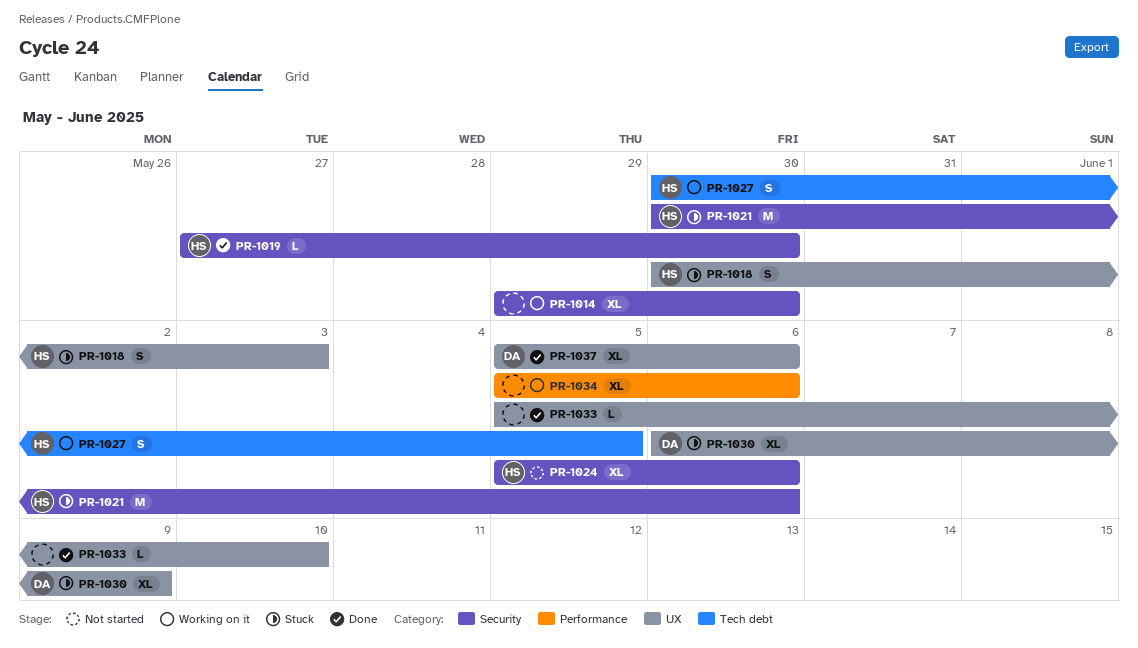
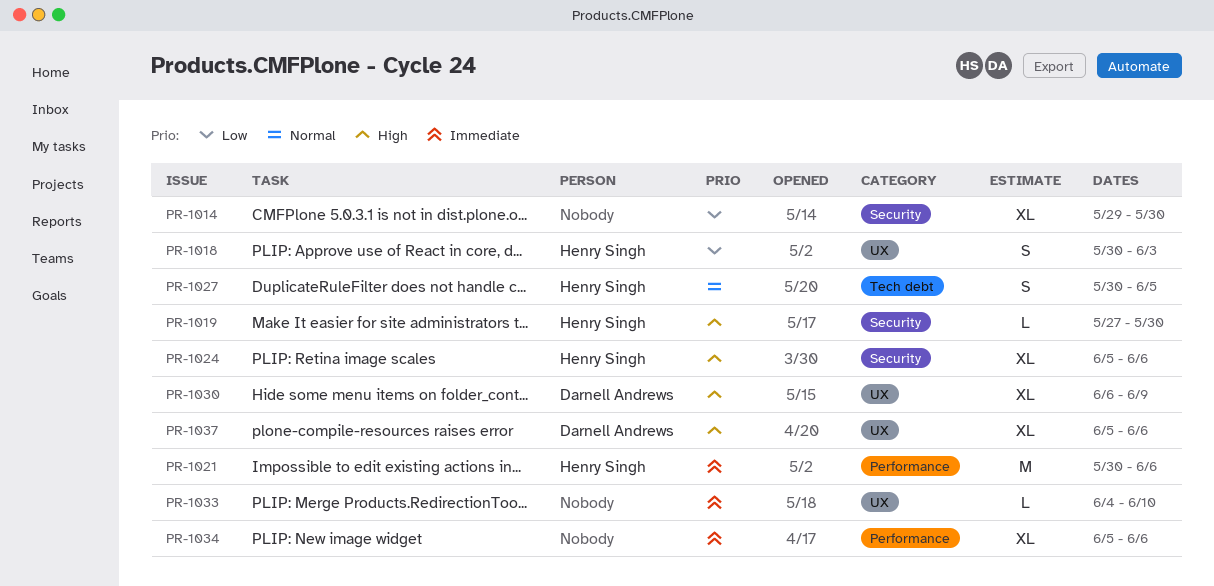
PR-1021, label: Security -> Performance
PR-1033, start: Jun 5 -> Jun 4

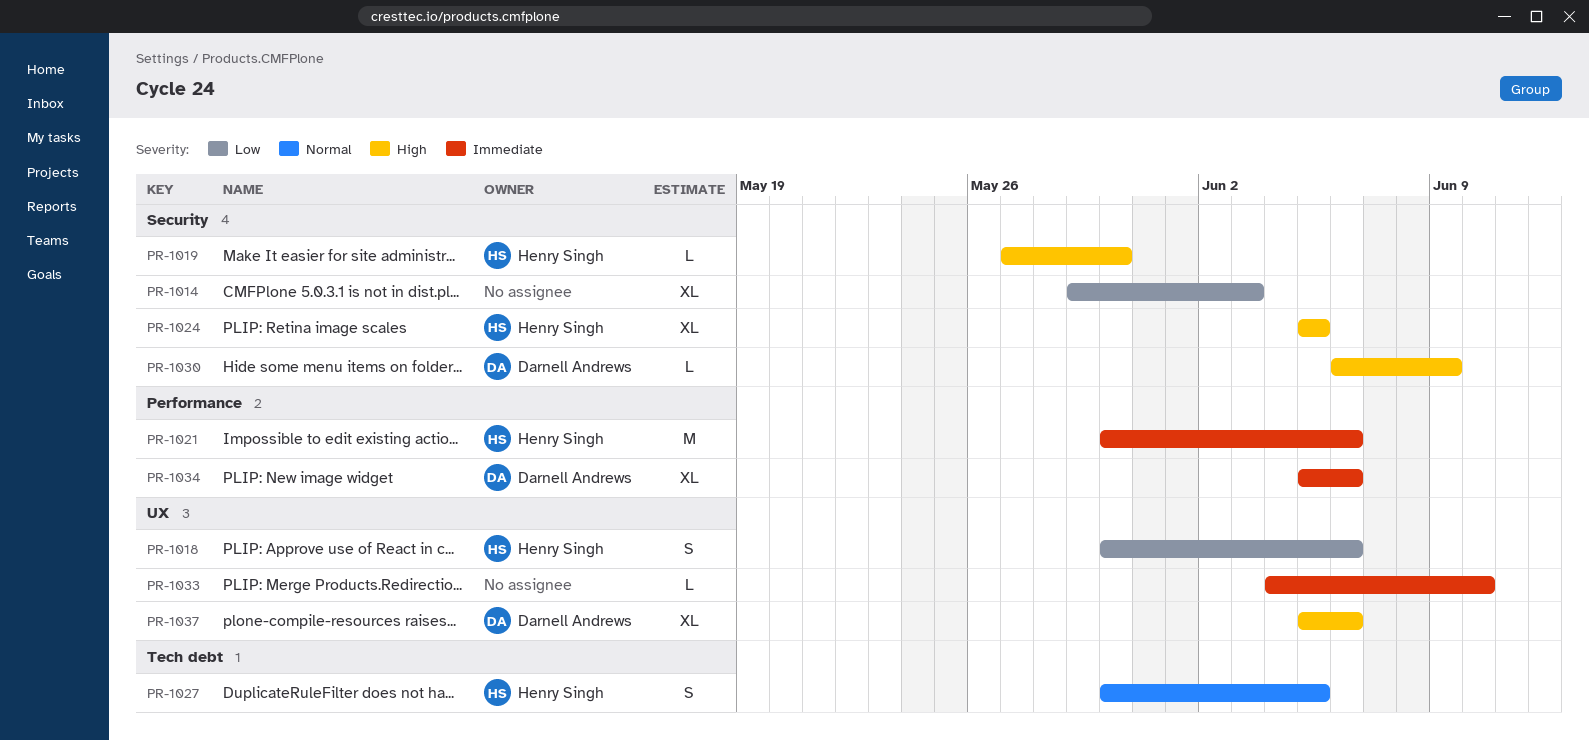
PR-1014, due: May 30 -> Jun 3
PR-1018, due: Jun 3 -> Jun 6
PR-1024, due: Jun 6 -> Jun 5
PR-1030, label: UX -> Security
PR-1030, estimate: XL -> L
PR-1034, owner: none -> Darnell Andrews

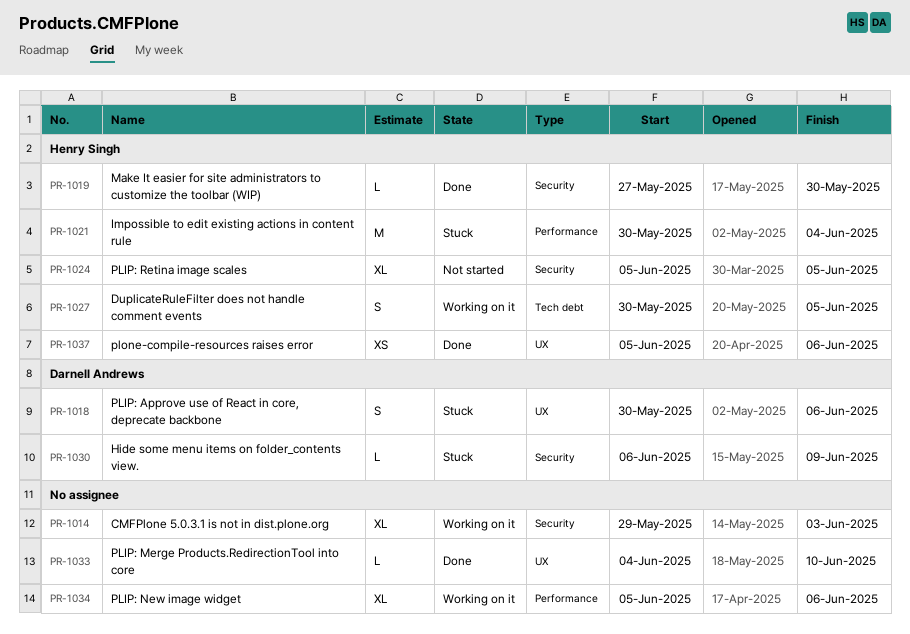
PR-1018, owner: Henry Singh -> Darnell Andrews
PR-1021, due: Jun 6 -> Jun 4
PR-1034, owner: Darnell Andrews -> none
PR-1037, owner: Darnell Andrews -> Henry Singh
PR-1037, estimate: XL -> XS

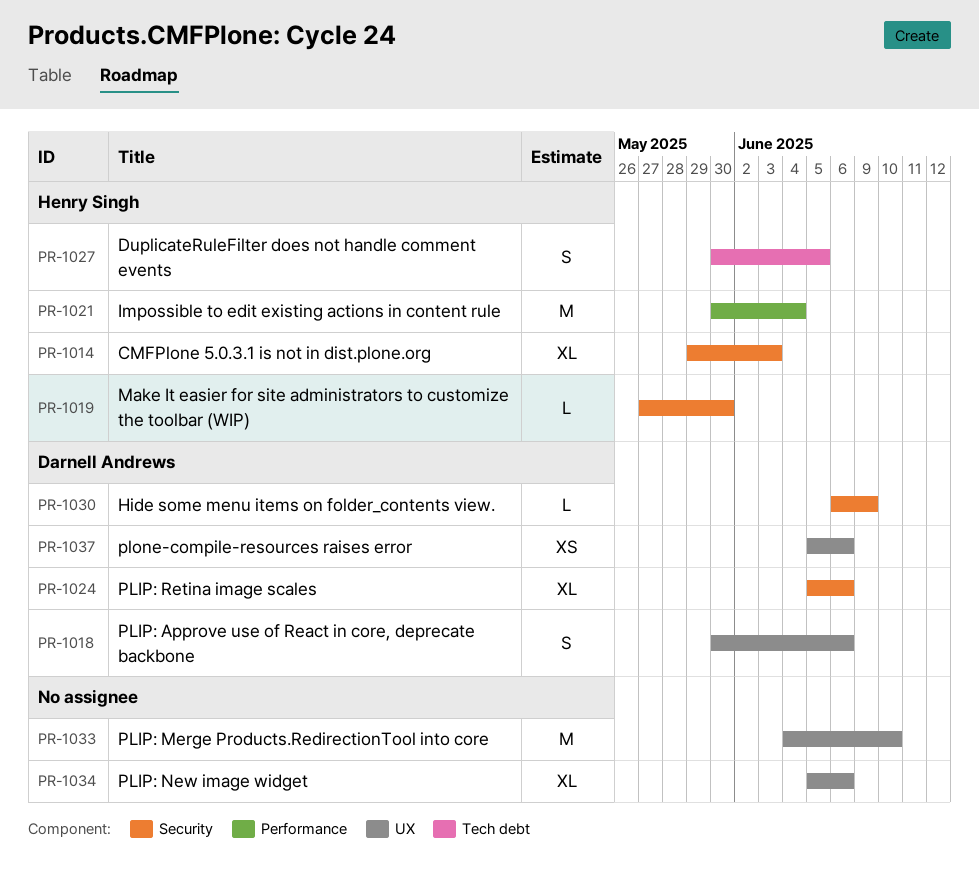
PR-1014, owner: none -> Henry Singh
PR-1024, owner: Henry Singh -> Darnell Andrews
PR-1024, due: Jun 5 -> Jun 6
PR-1033, estimate: L -> M
PR-1034, label: Performance -> UX
PR-1037, owner: Henry Singh -> Darnell Andrews

